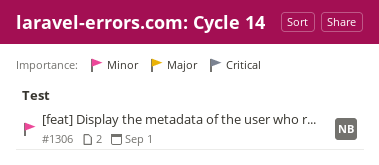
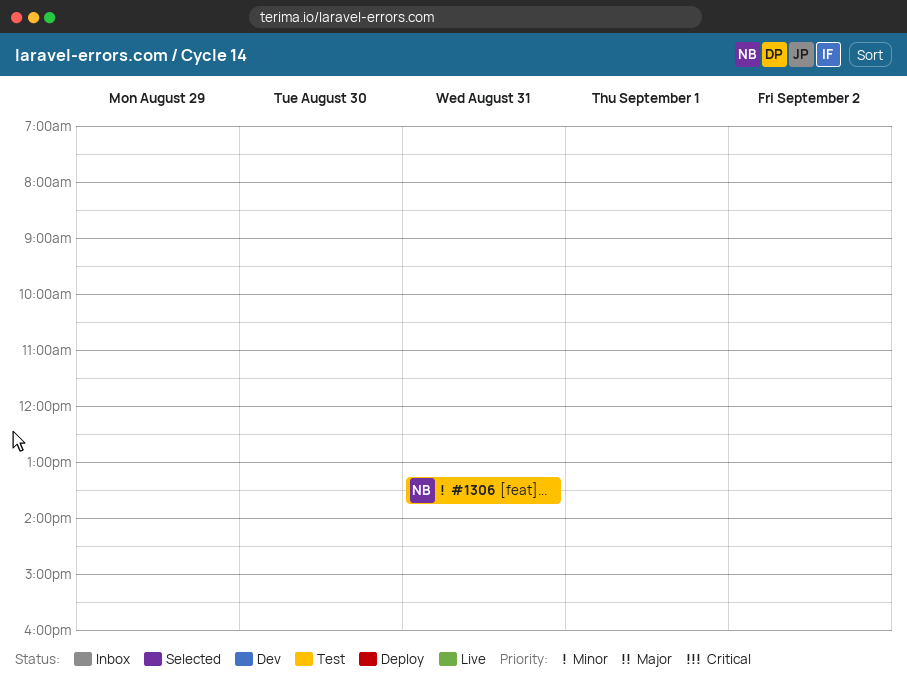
#1306, day: Sep 1 -> Aug 31

